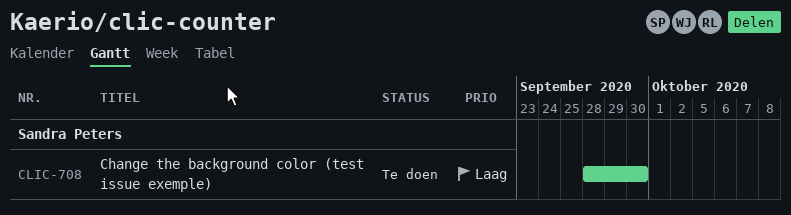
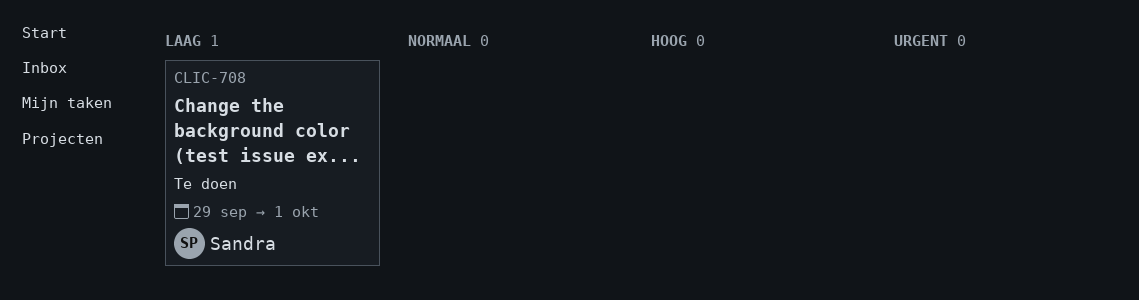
CLIC-708, start: Sep 28 -> Sep 29
CLIC-708, due: Sep 30 -> Oct 1

